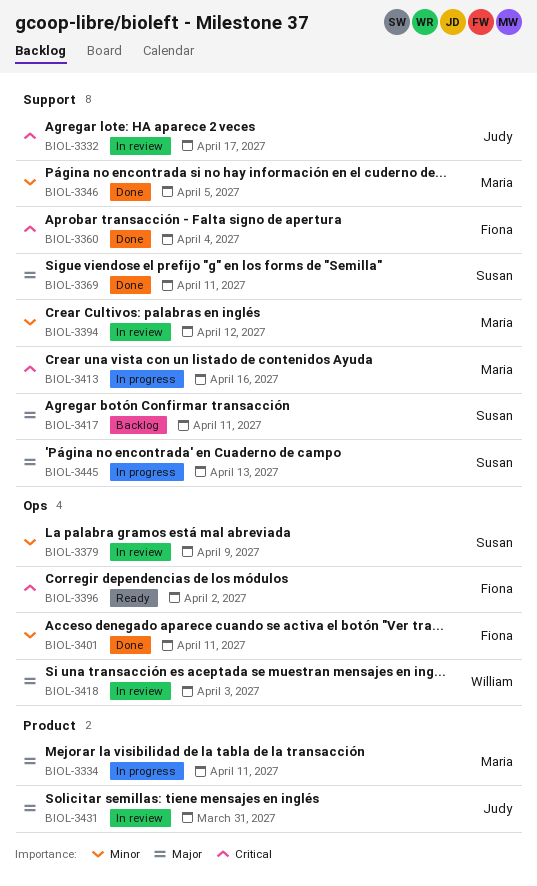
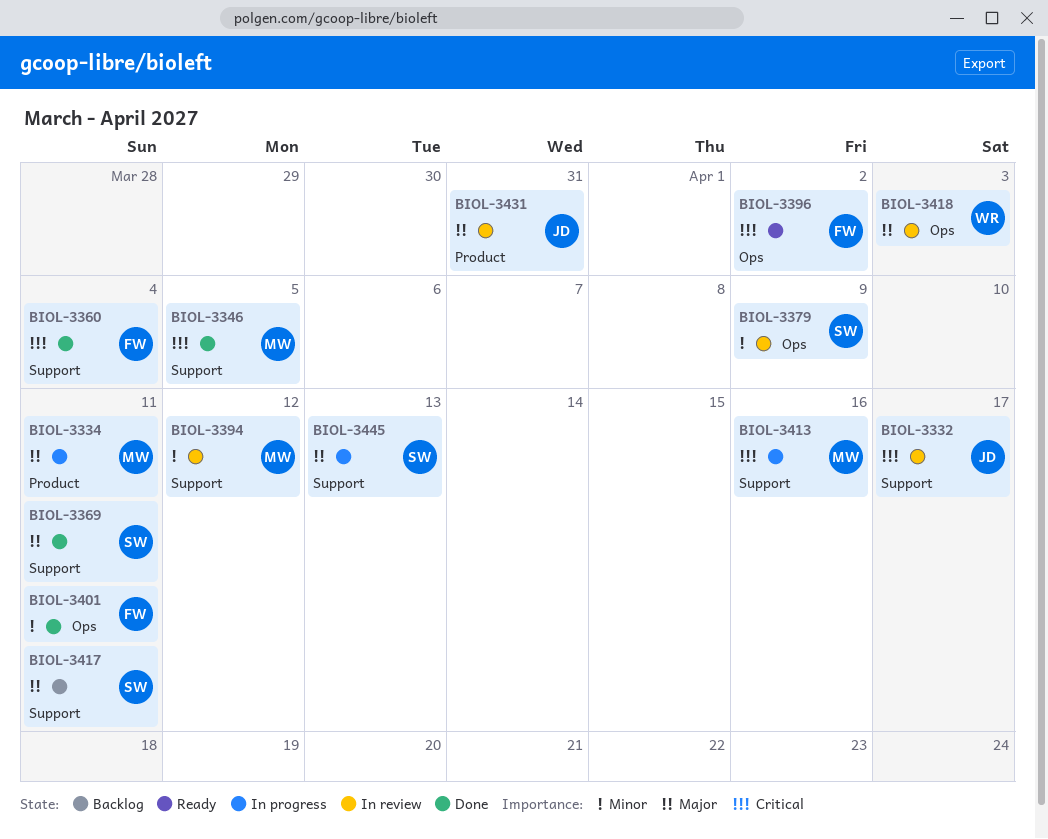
BIOL-3346, priority: Minor -> Critical

